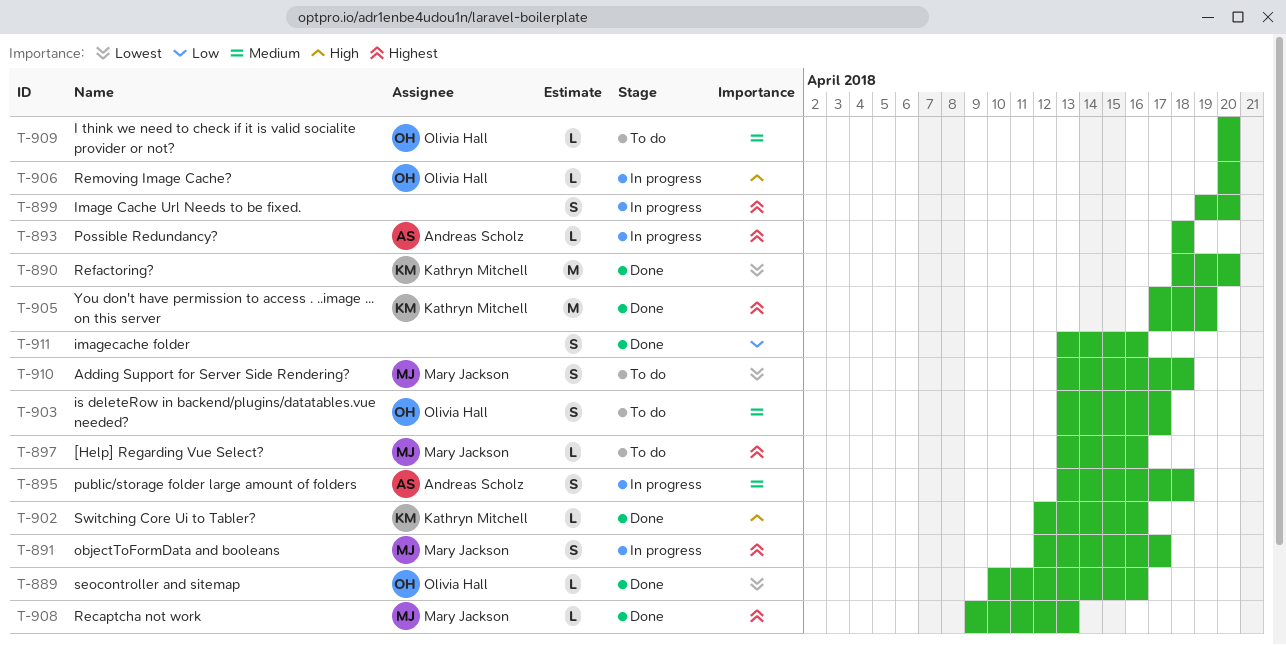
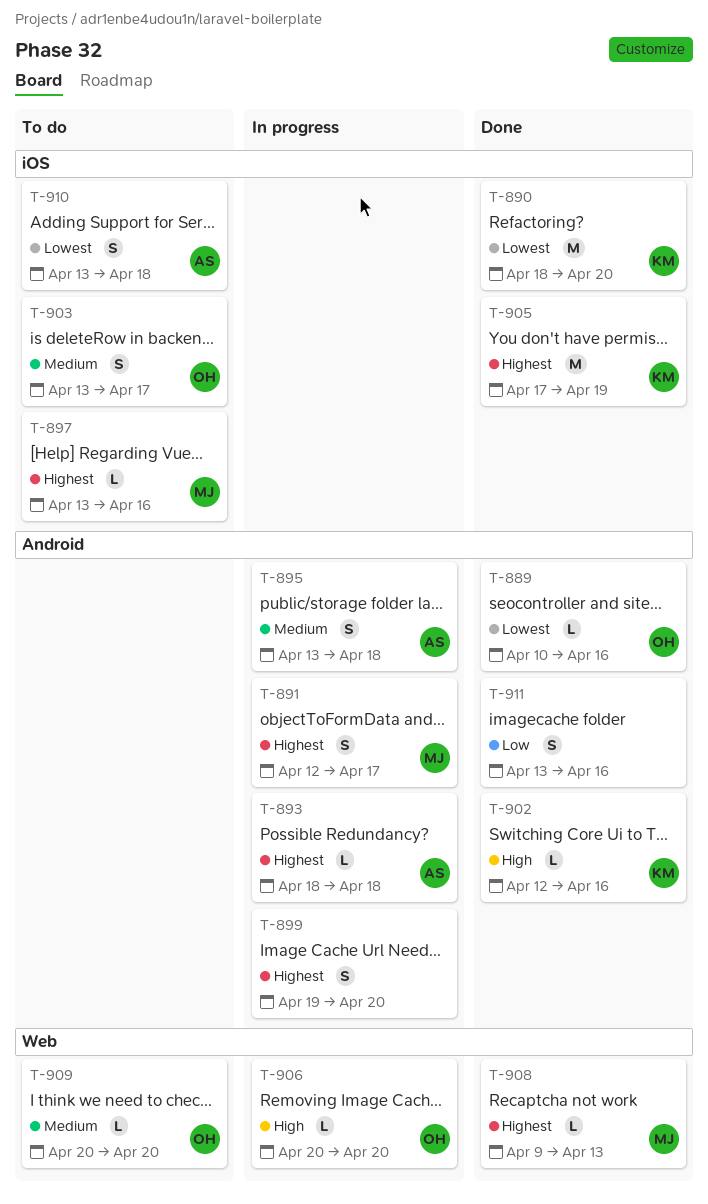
T-910, owner: Mary Jackson -> Andreas Scholz

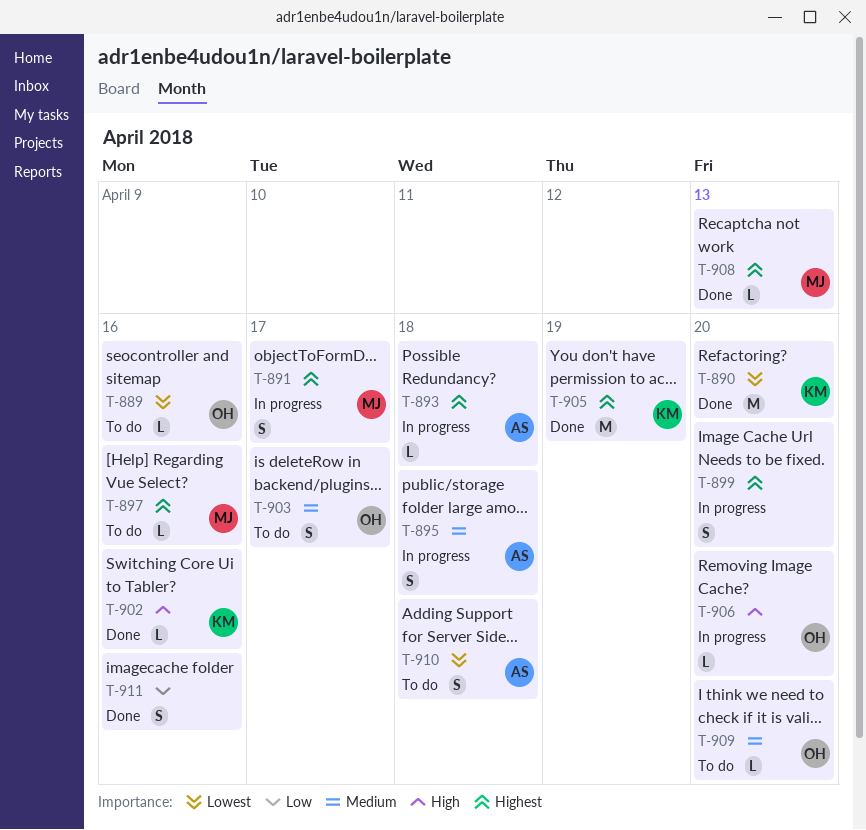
T-889, status: Done -> To do

